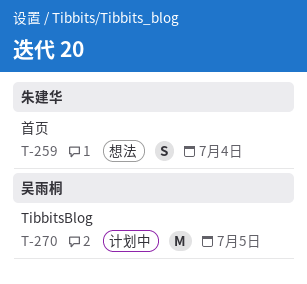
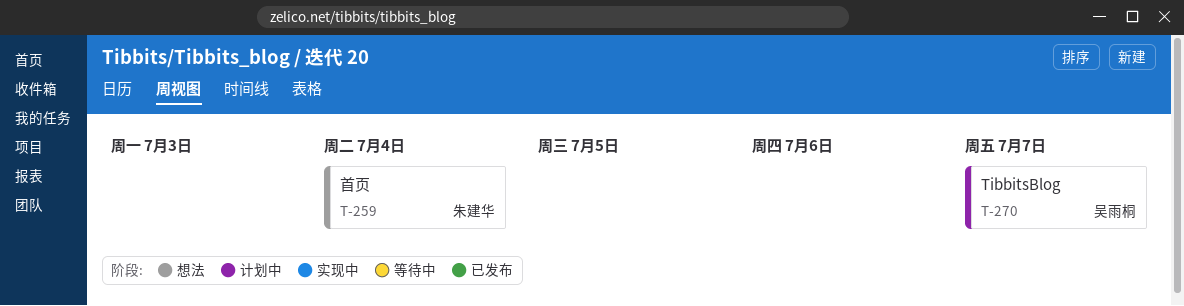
T-270, due: Jul 5 -> Jul 7

